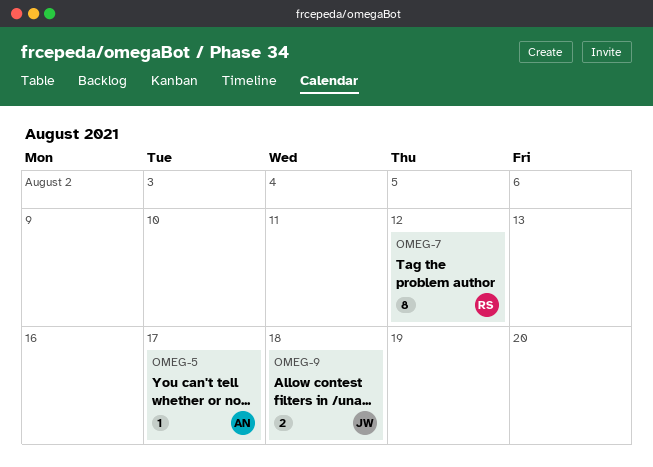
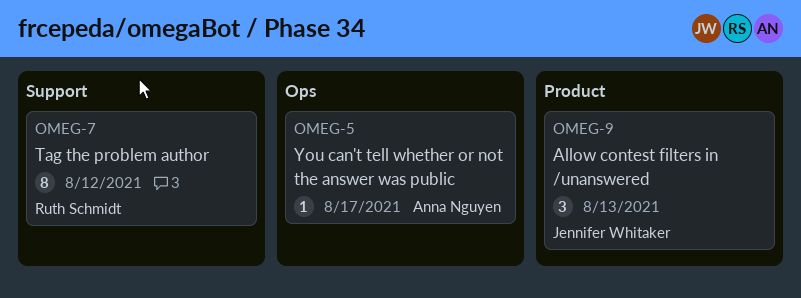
OMEG-9, estimate: 2 -> 3
OMEG-9, due: Aug 18 -> Aug 13

